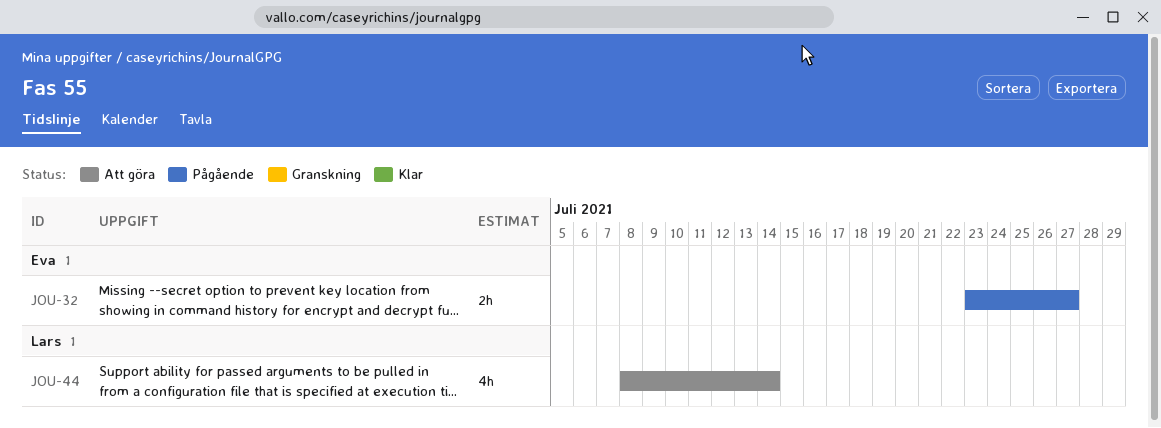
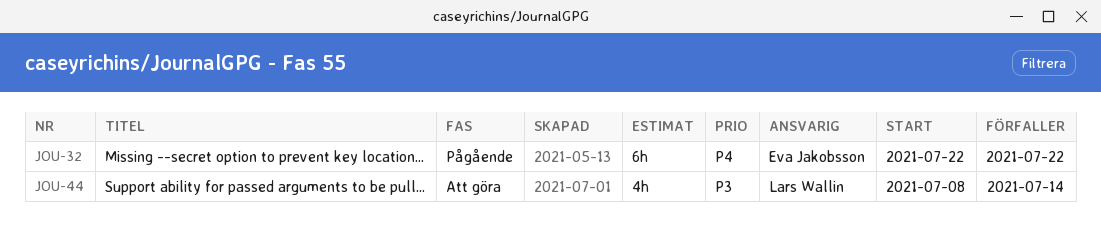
JOU-32, estimate: 2h -> 6h
JOU-32, start: Jul 23 -> Jul 22
JOU-32, due: Jul 27 -> Jul 22

